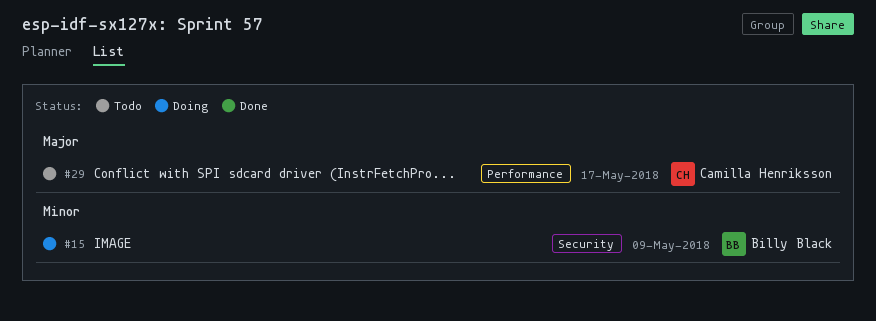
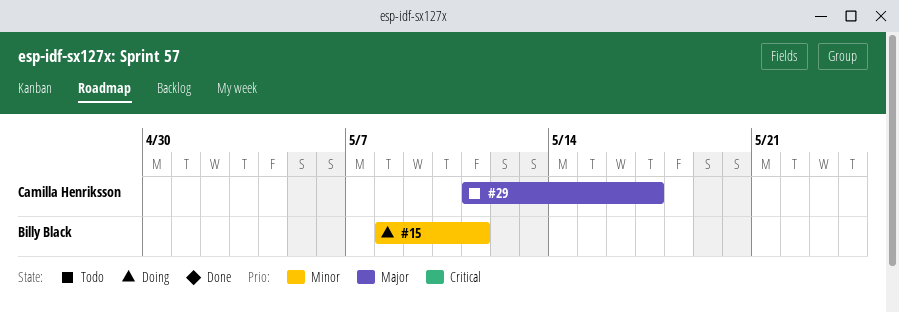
#15, due: May 9 -> May 11

